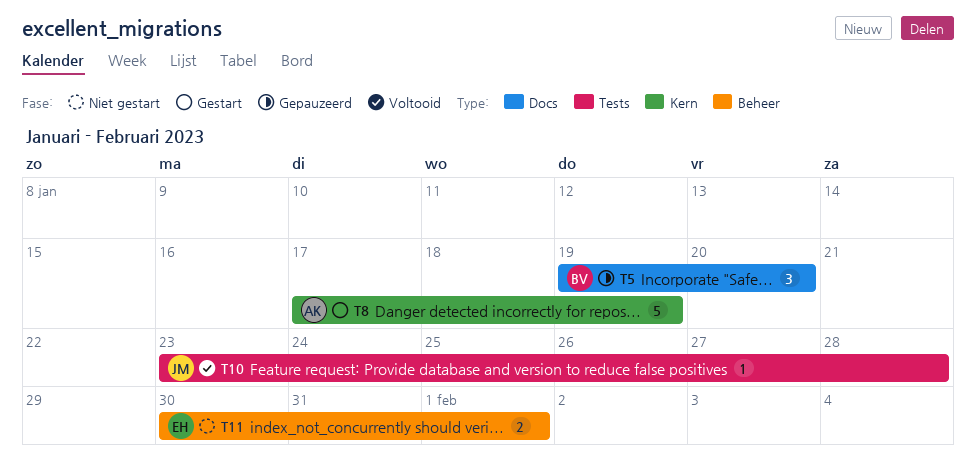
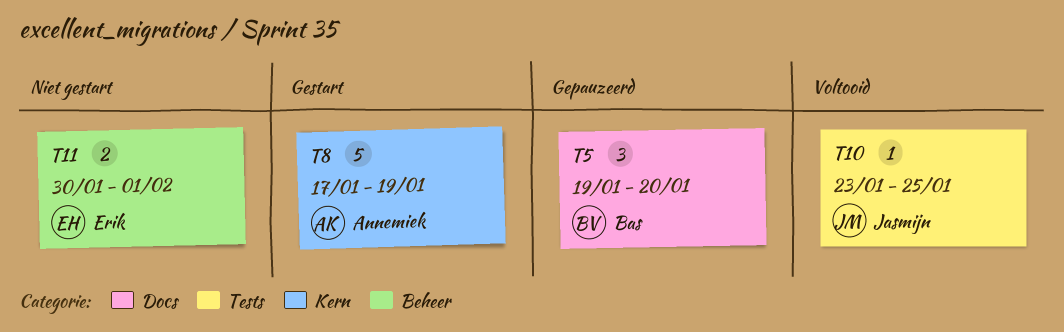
T10, due: Jan 28 -> Jan 25

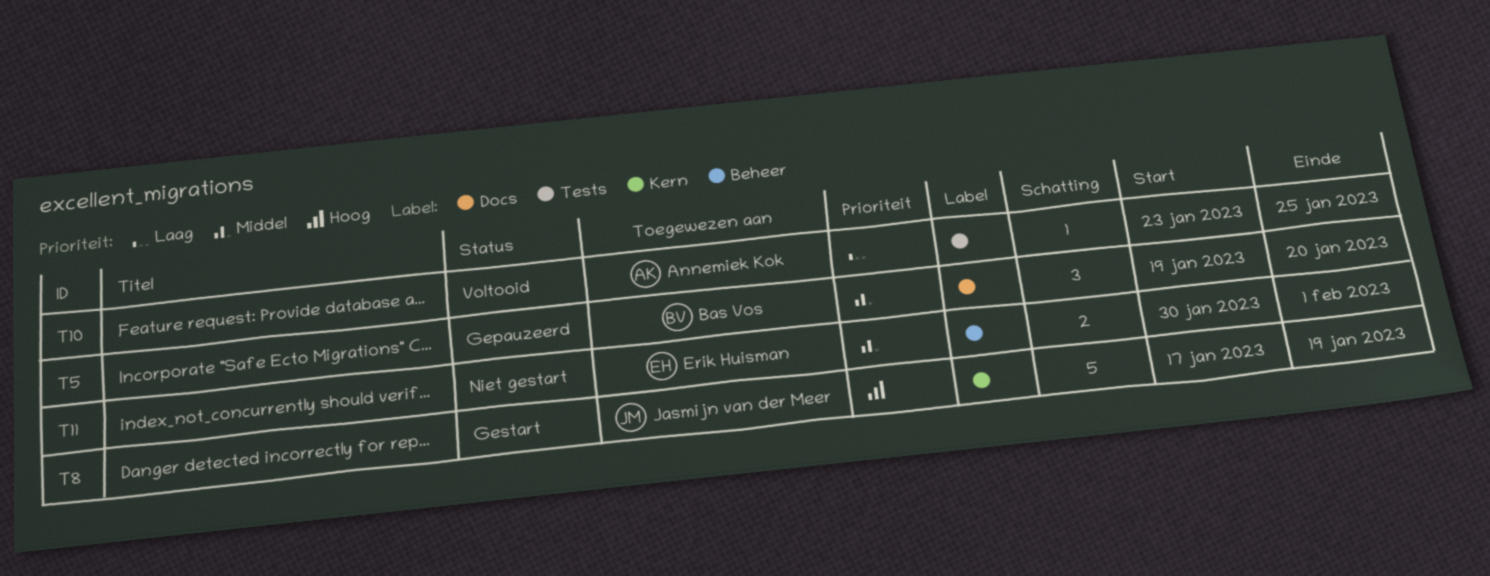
T8, owner: Annemiek Kok -> Jasmijn van der Meer
T10, owner: Jasmijn van der Meer -> Annemiek Kok

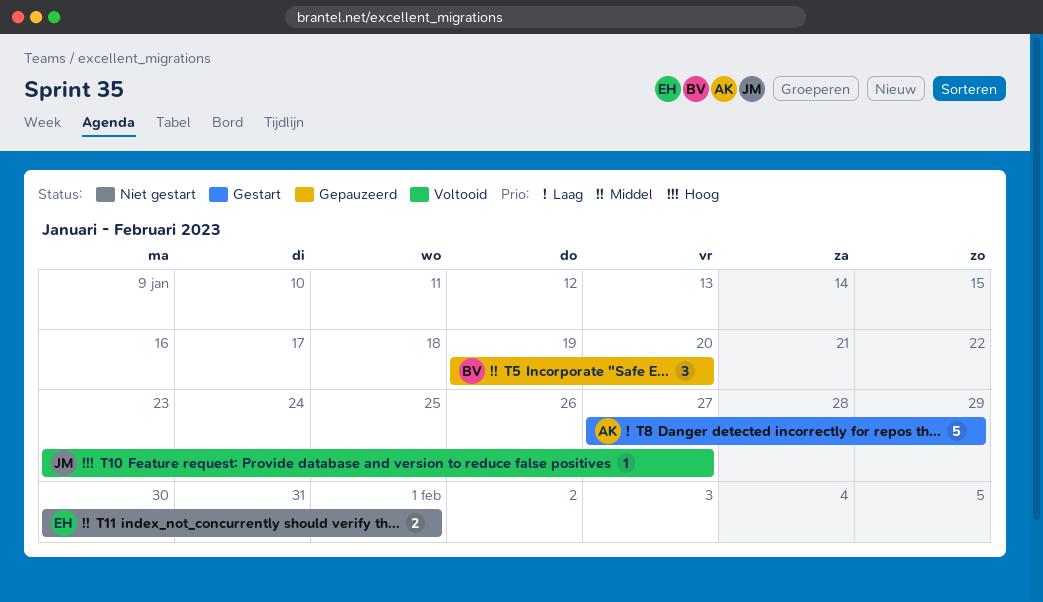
T8, owner: Jasmijn van der Meer -> Annemiek Kok
T8, priority: Hoog -> Laag
T8, start: Jan 17 -> Jan 27
T8, due: Jan 19 -> Jan 29
T10, owner: Annemiek Kok -> Jasmijn van der Meer
T10, priority: Laag -> Hoog
T10, due: Jan 25 -> Jan 27

